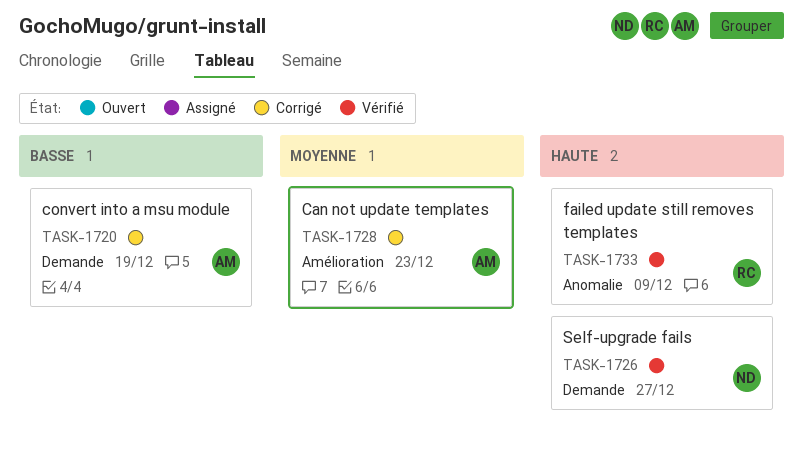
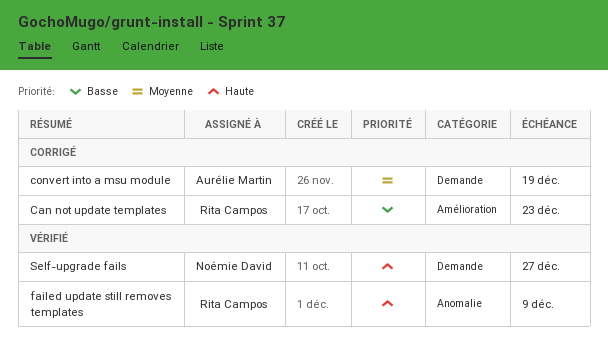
Can not update templates, owner: Aurélie Martin -> Rita Campos
Can not update templates, priority: Moyenne -> Basse
convert into a msu module, priority: Basse -> Moyenne

